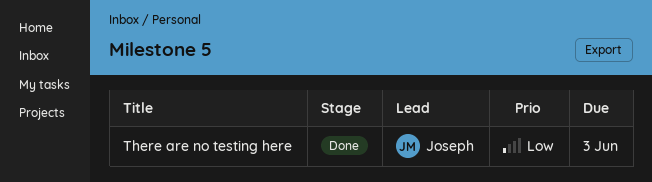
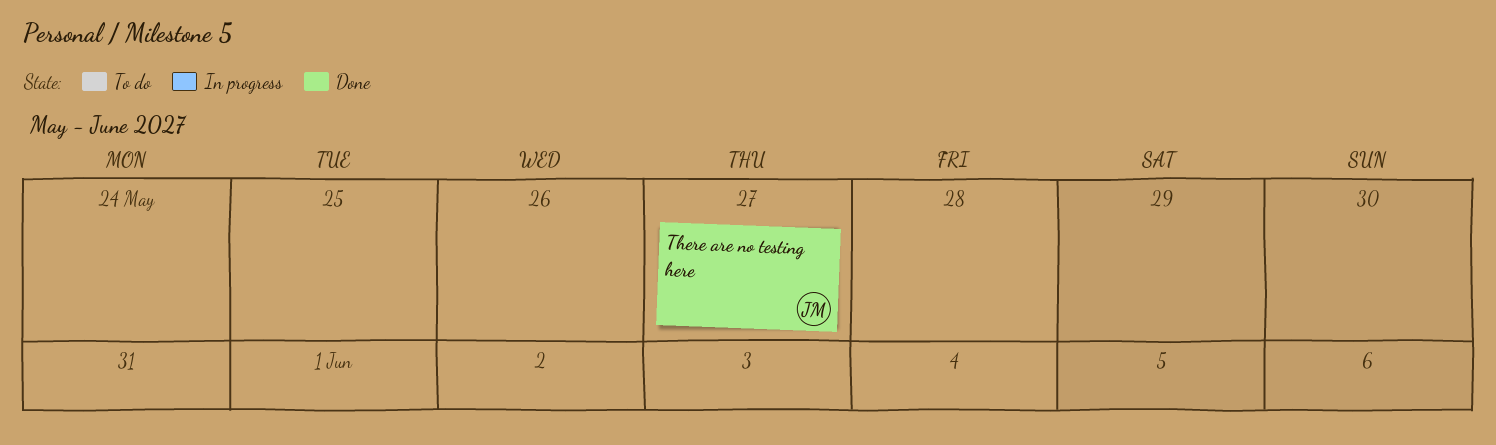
There are no testing here, due: Jun 3 -> May 27

